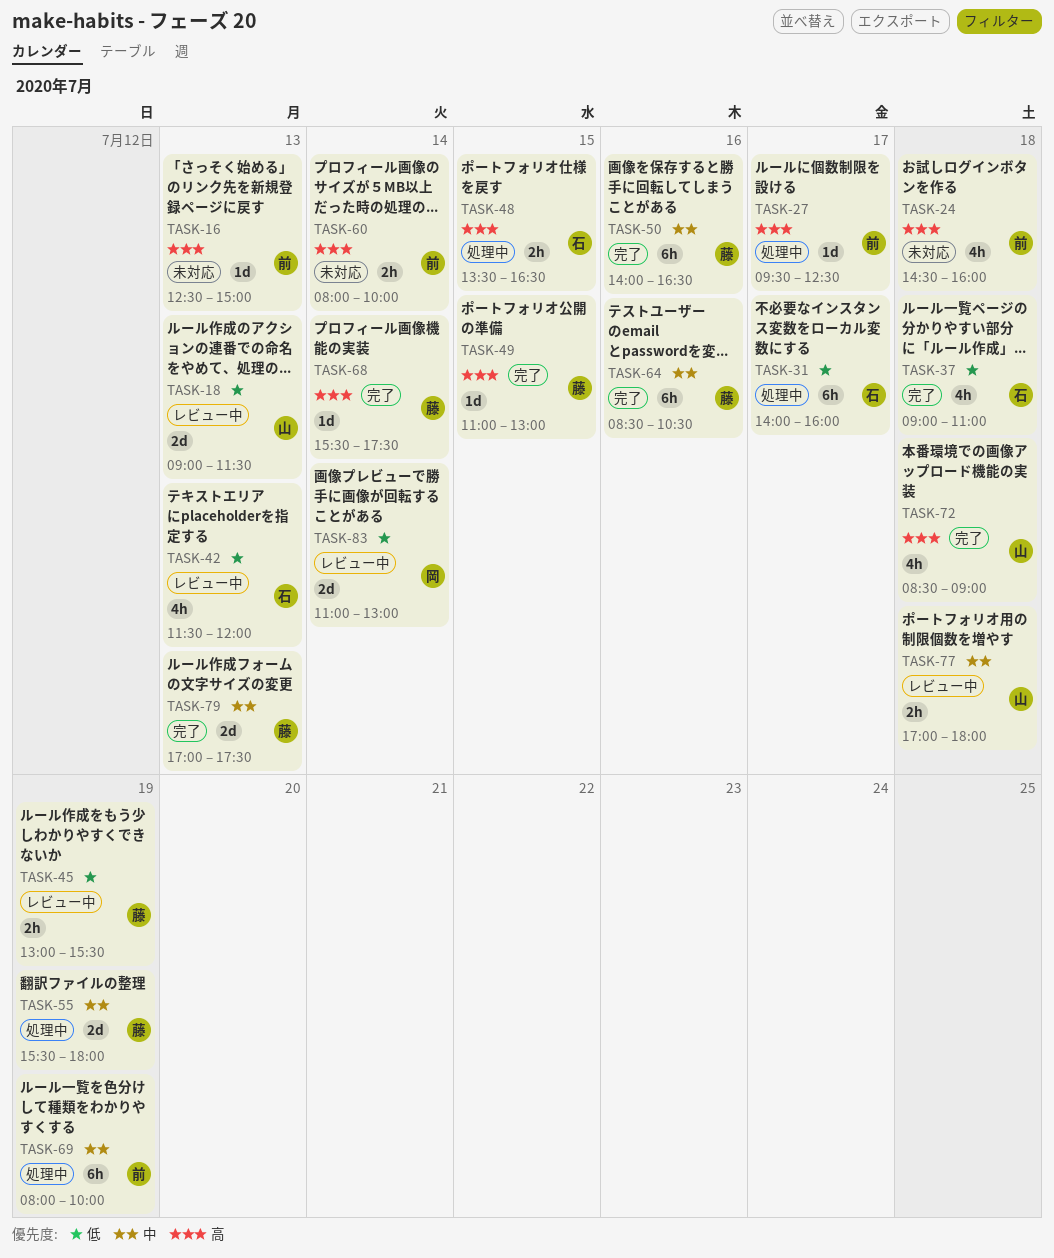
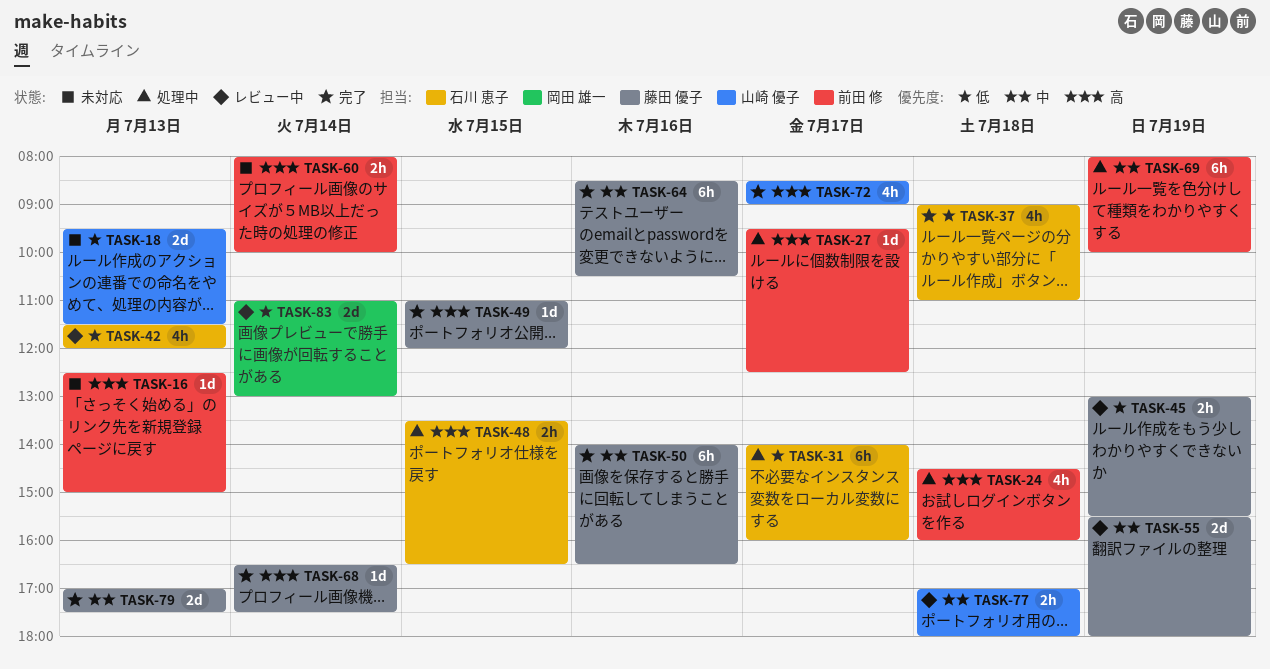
TASK-18, status: レビュー中 -> 未対応
TASK-18, begins: 09:00 -> 09:30
TASK-24, status: 未対応 -> 処理中
TASK-49, ends: 13:00 -> 12:00
TASK-55, status: 処理中 -> レビュー中
TASK-68, begins: 15:30 -> 16:30
TASK-72, day: Jul 18 -> Jul 17

